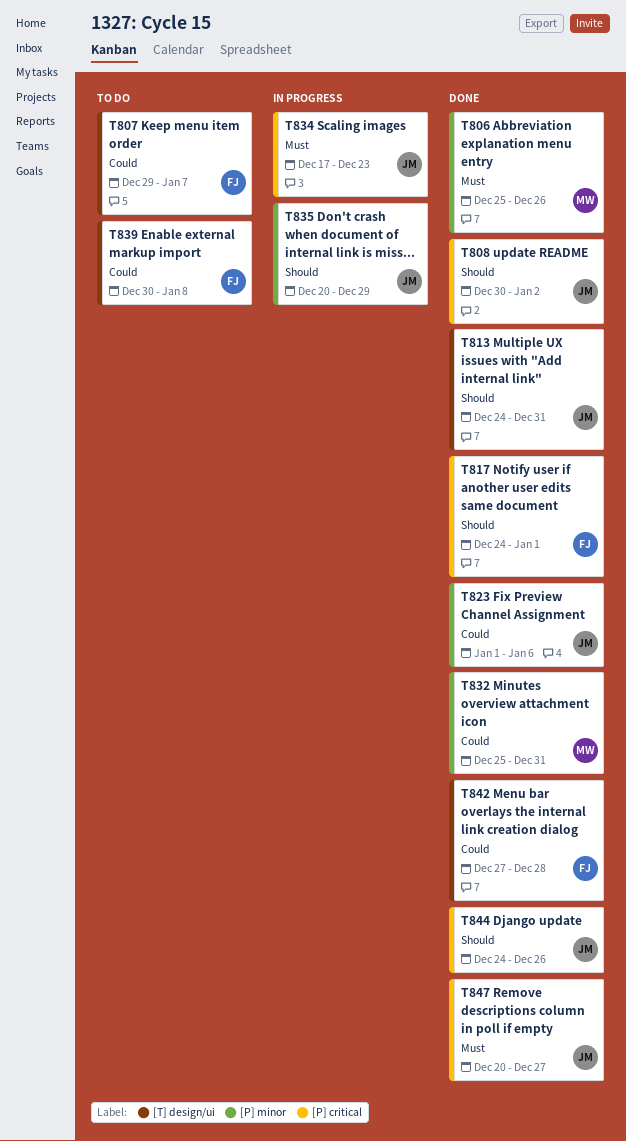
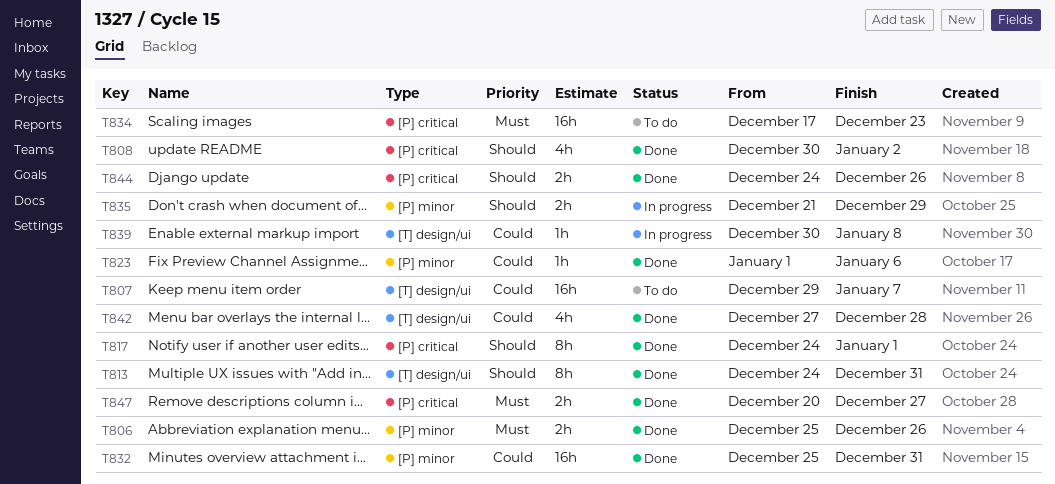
T834, status: In progress -> To do
T835, start: Dec 20 -> Dec 21
T839, status: To do -> In progress

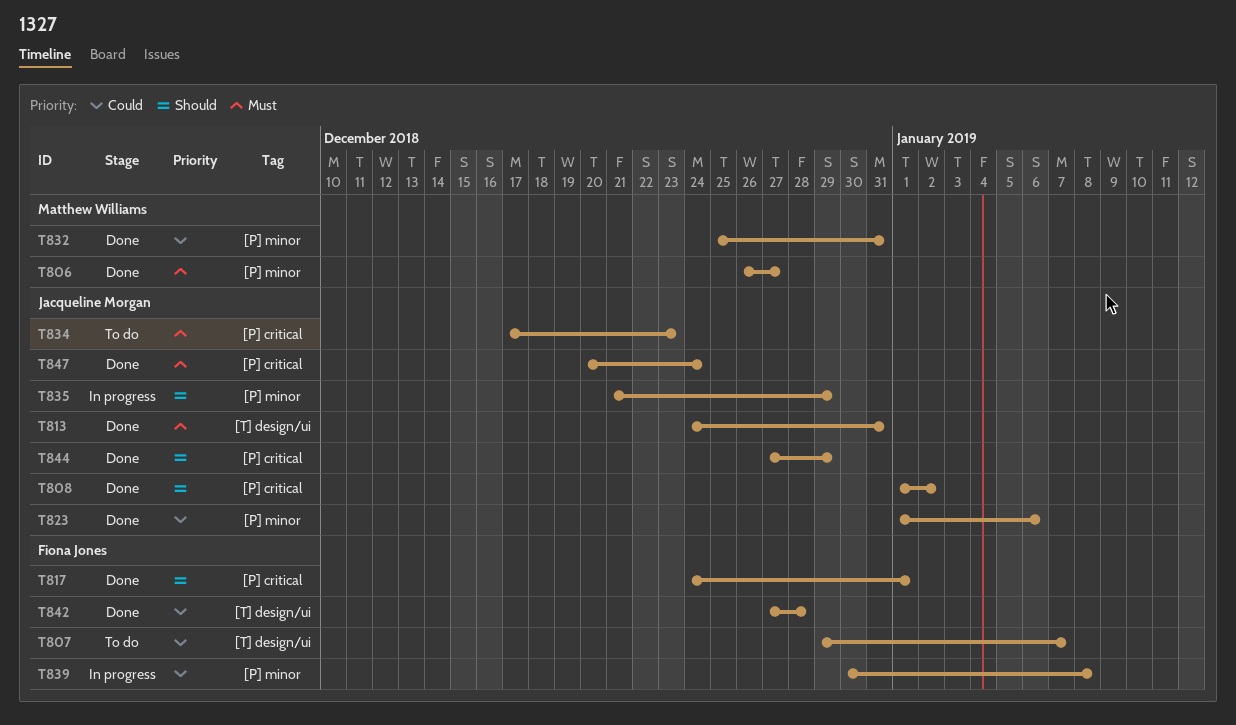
T806, start: Dec 25 -> Dec 26
T806, due: Dec 26 -> Dec 27
T808, start: Dec 30 -> Jan 1
T813, priority: Should -> Must
T839, label: [T] design/ui -> [P] minor
T844, start: Dec 24 -> Dec 27
T844, due: Dec 26 -> Dec 29
T847, due: Dec 27 -> Dec 24

